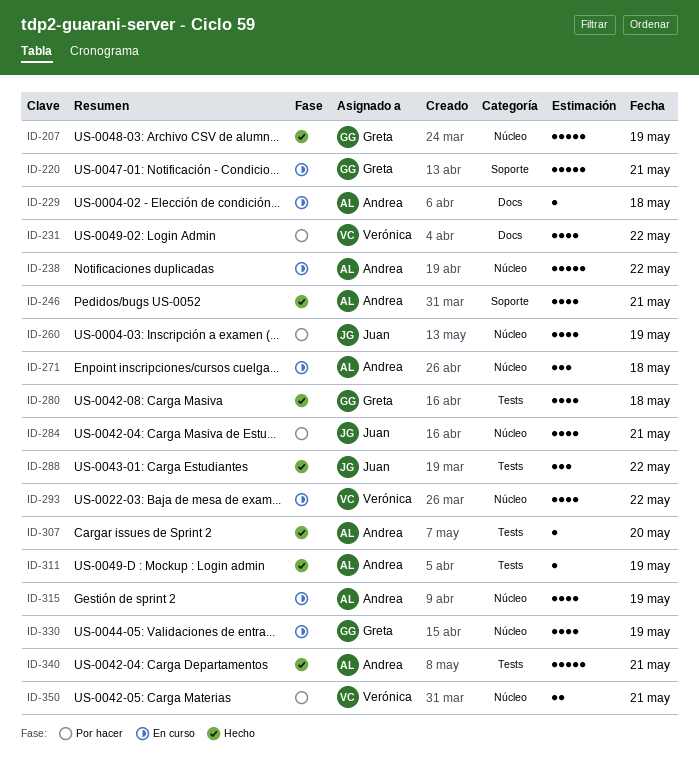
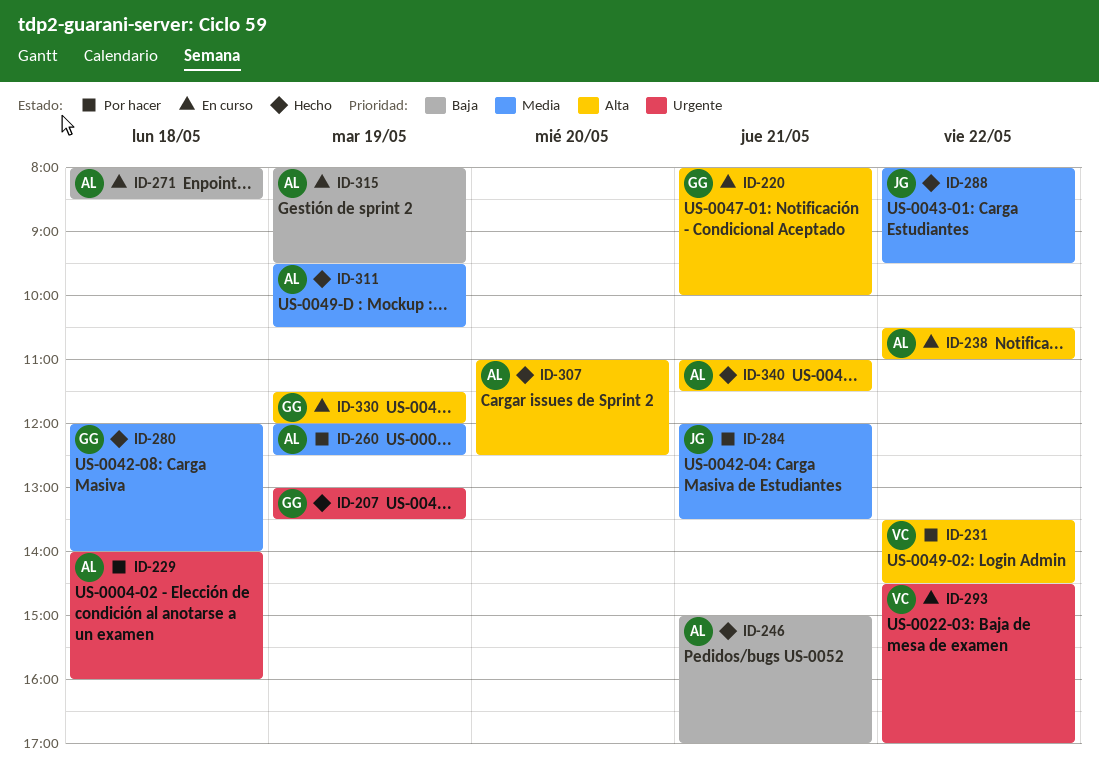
ID-229, status: En curso -> Por hacer
ID-260, owner: Juan -> Andrea
ID-350: present -> none

